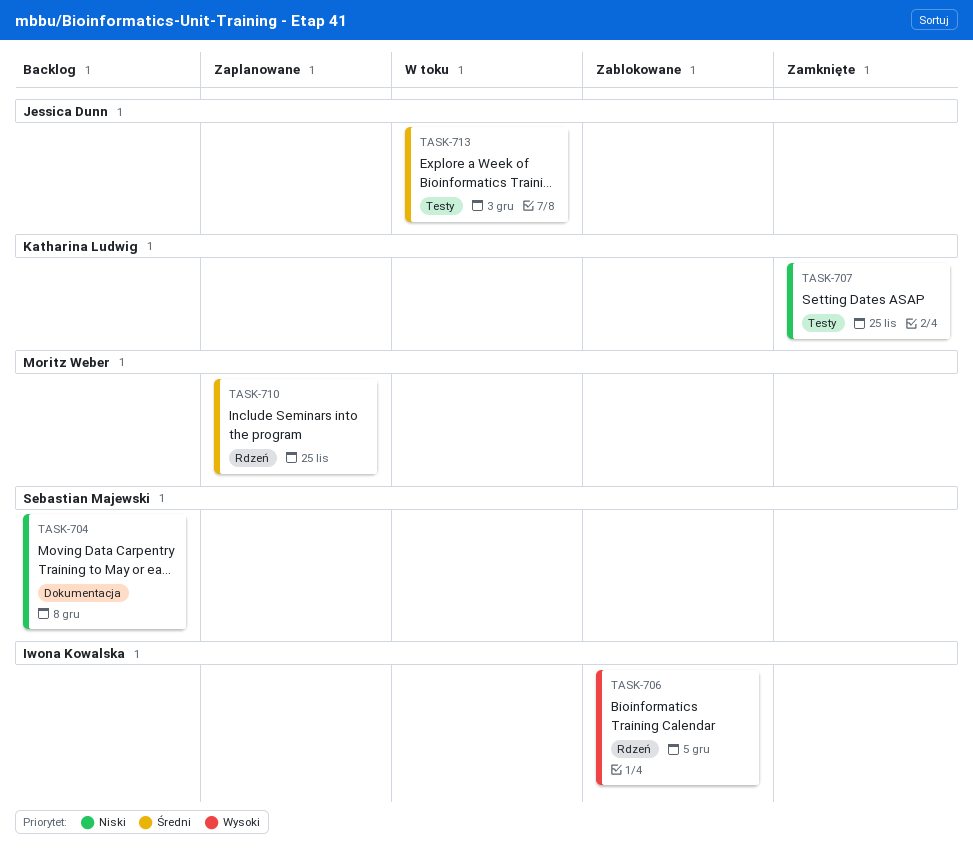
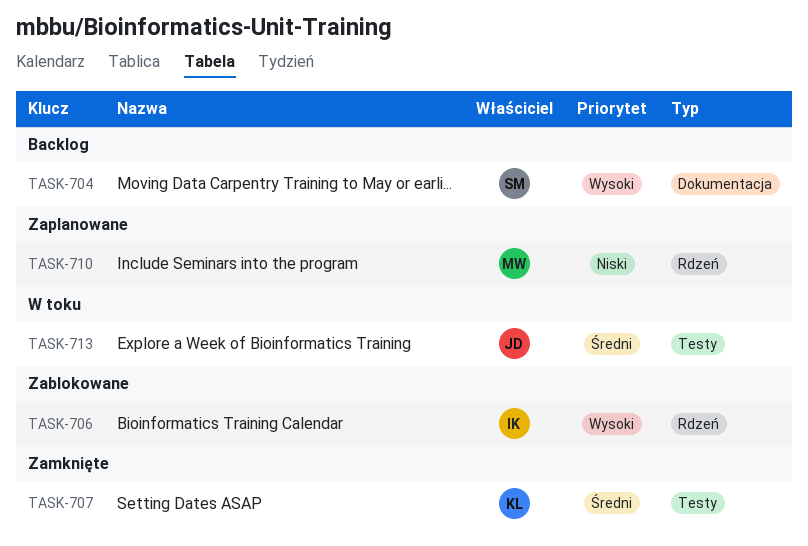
TASK-704, priority: Niski -> Wysoki
TASK-707, priority: Niski -> Średni
TASK-710, priority: Średni -> Niski

